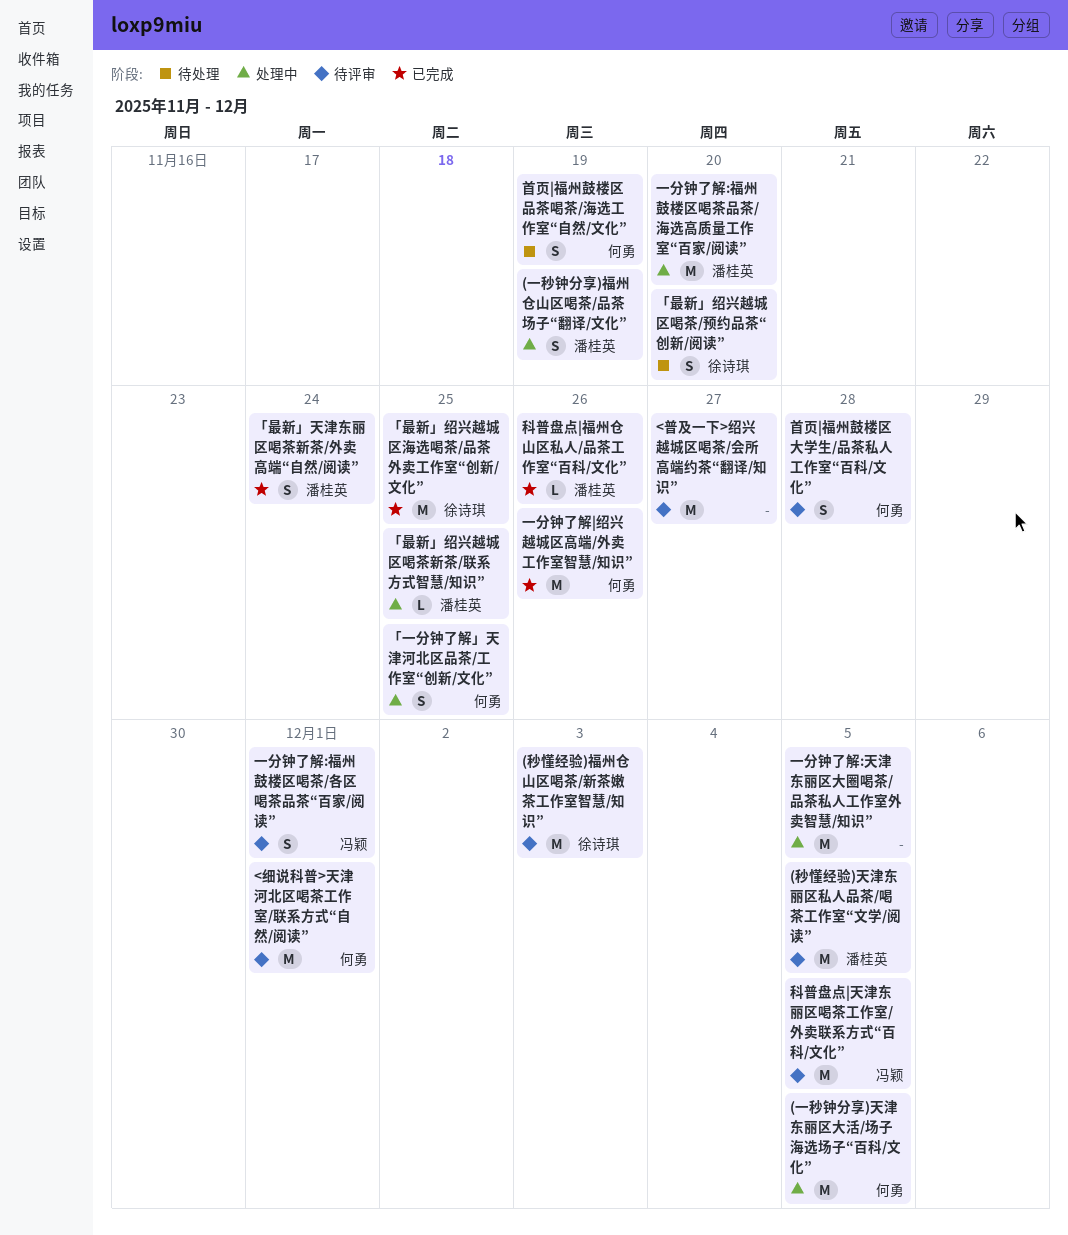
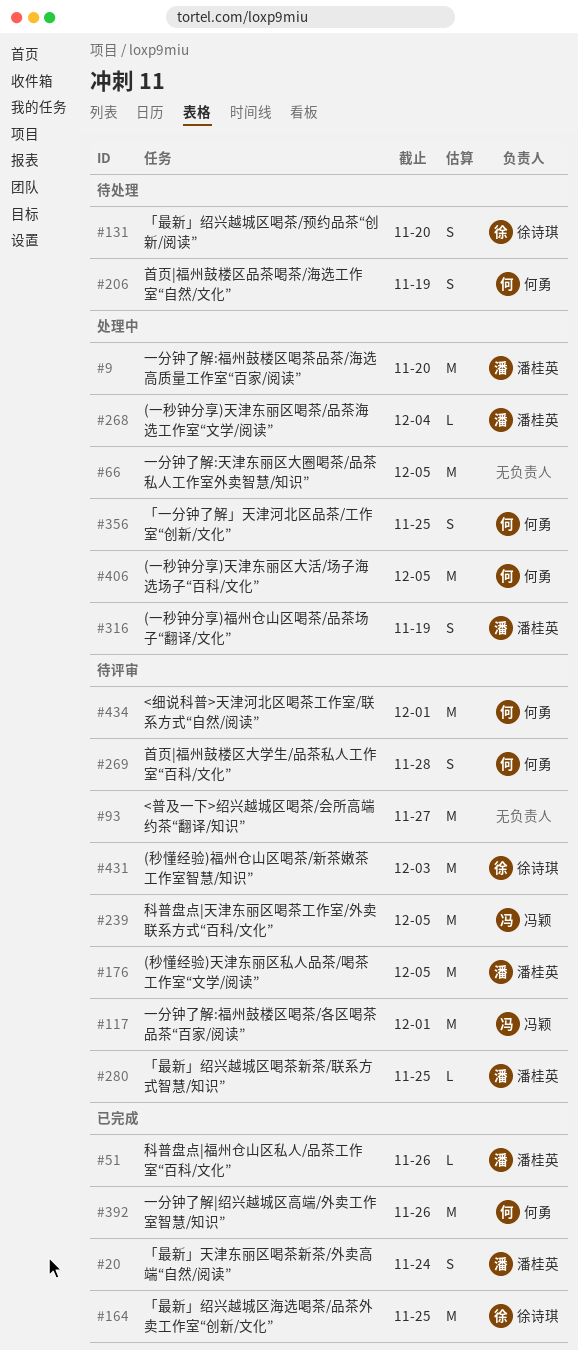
(一秒钟分享)天津东丽区喝茶/品茶海选工作室“文学/阅读”: none -> present
「最新」绍兴越城区喝茶新茶/联系方式智慧/知识”, status: 处理中 -> 待评审
一分钟了解:福州鼓楼区喝茶/各区喝茶品茶“百家/阅读”, estimate: S -> M

